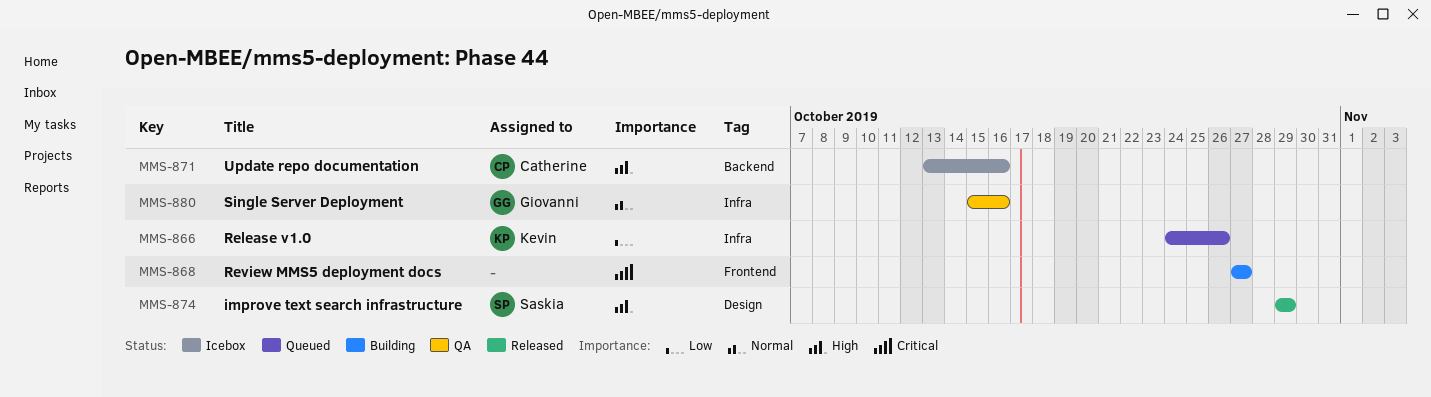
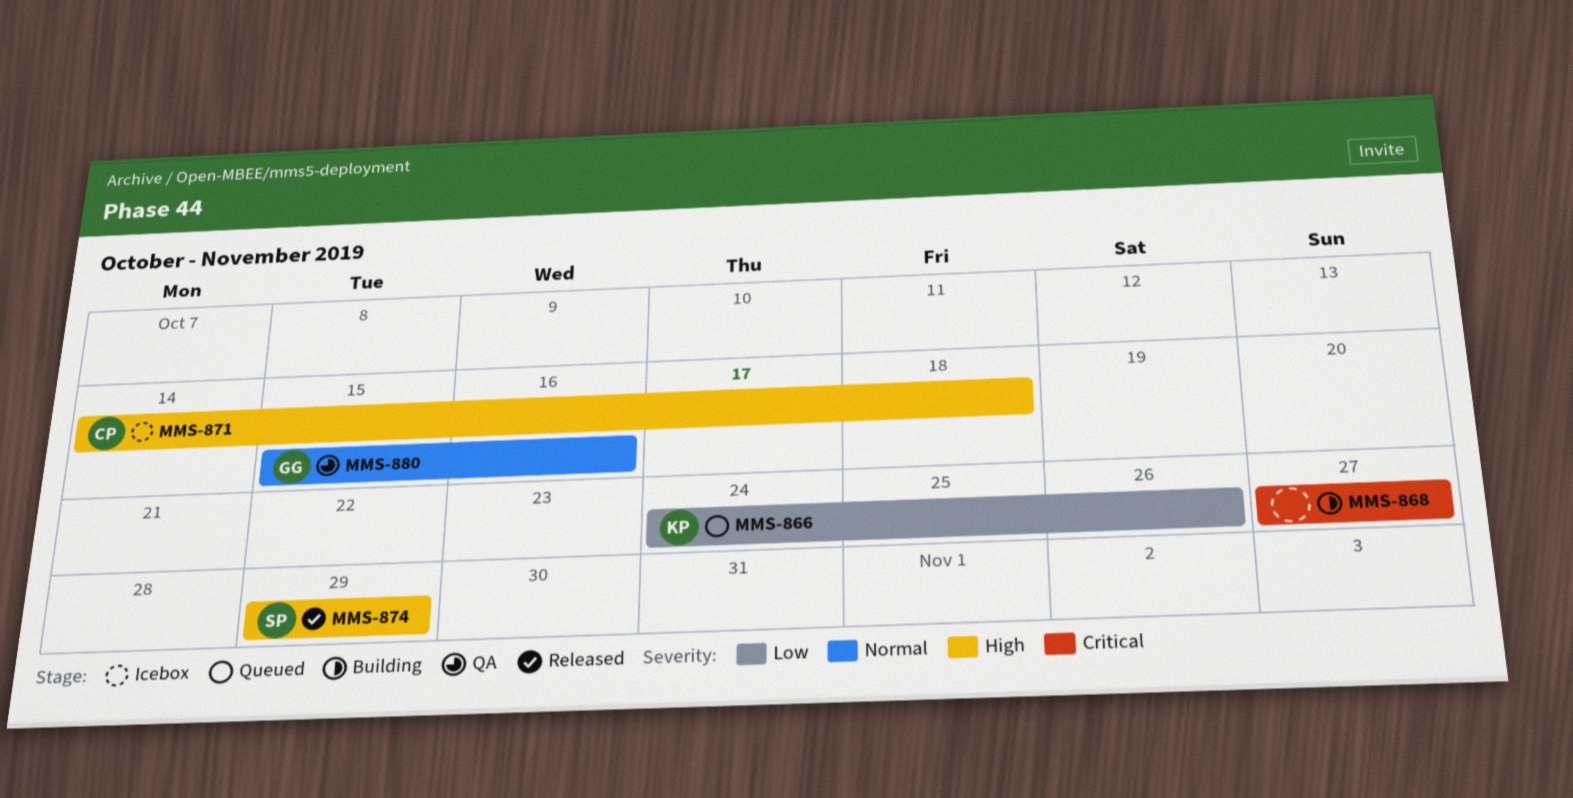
MMS-871, start: Oct 13 -> Oct 14
MMS-871, due: Oct 16 -> Oct 18

